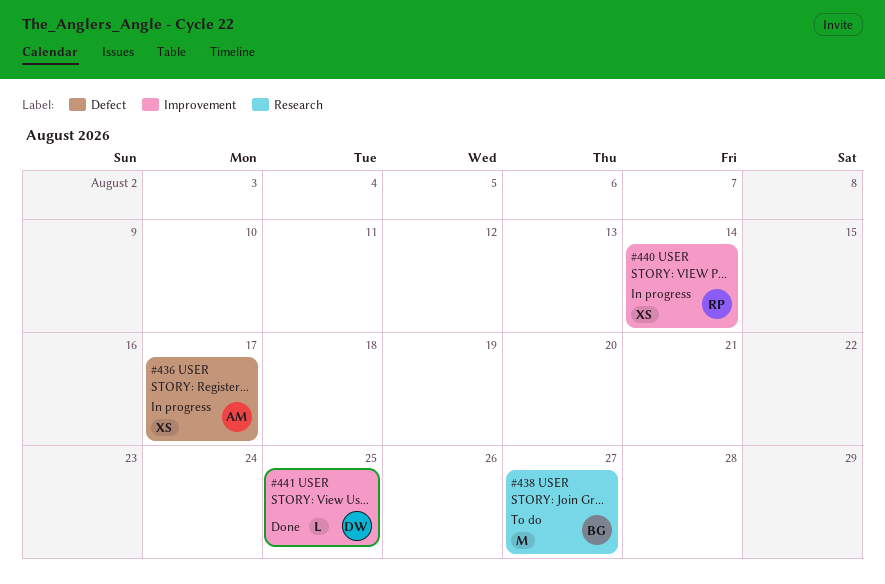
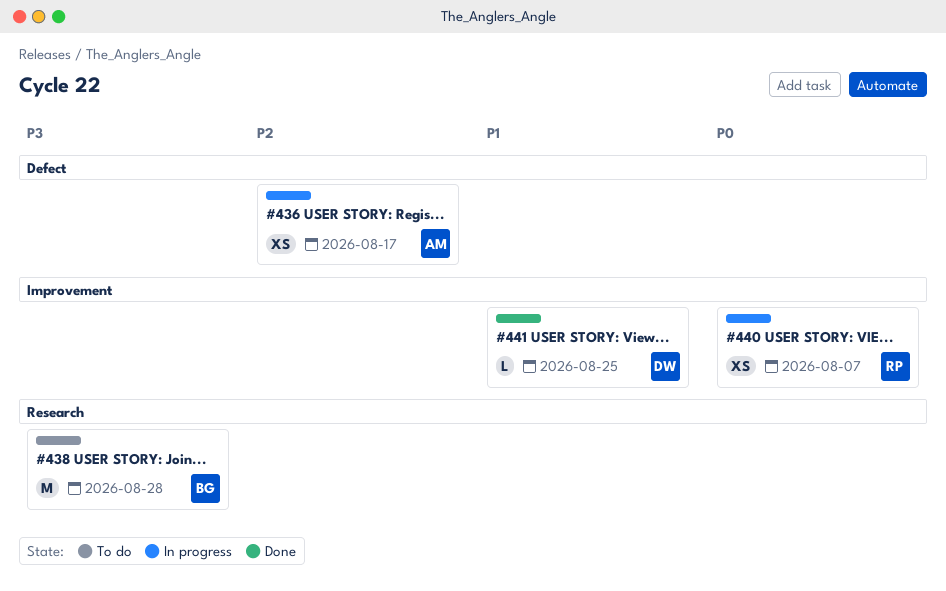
#438, due: Aug 27 -> Aug 28
#440, due: Aug 14 -> Aug 7

